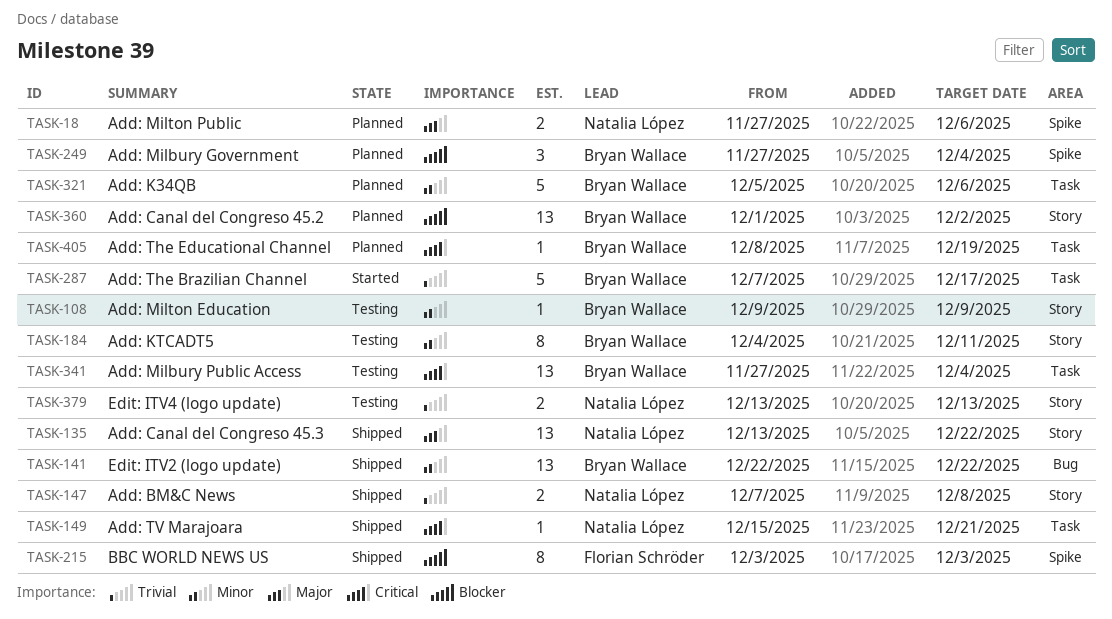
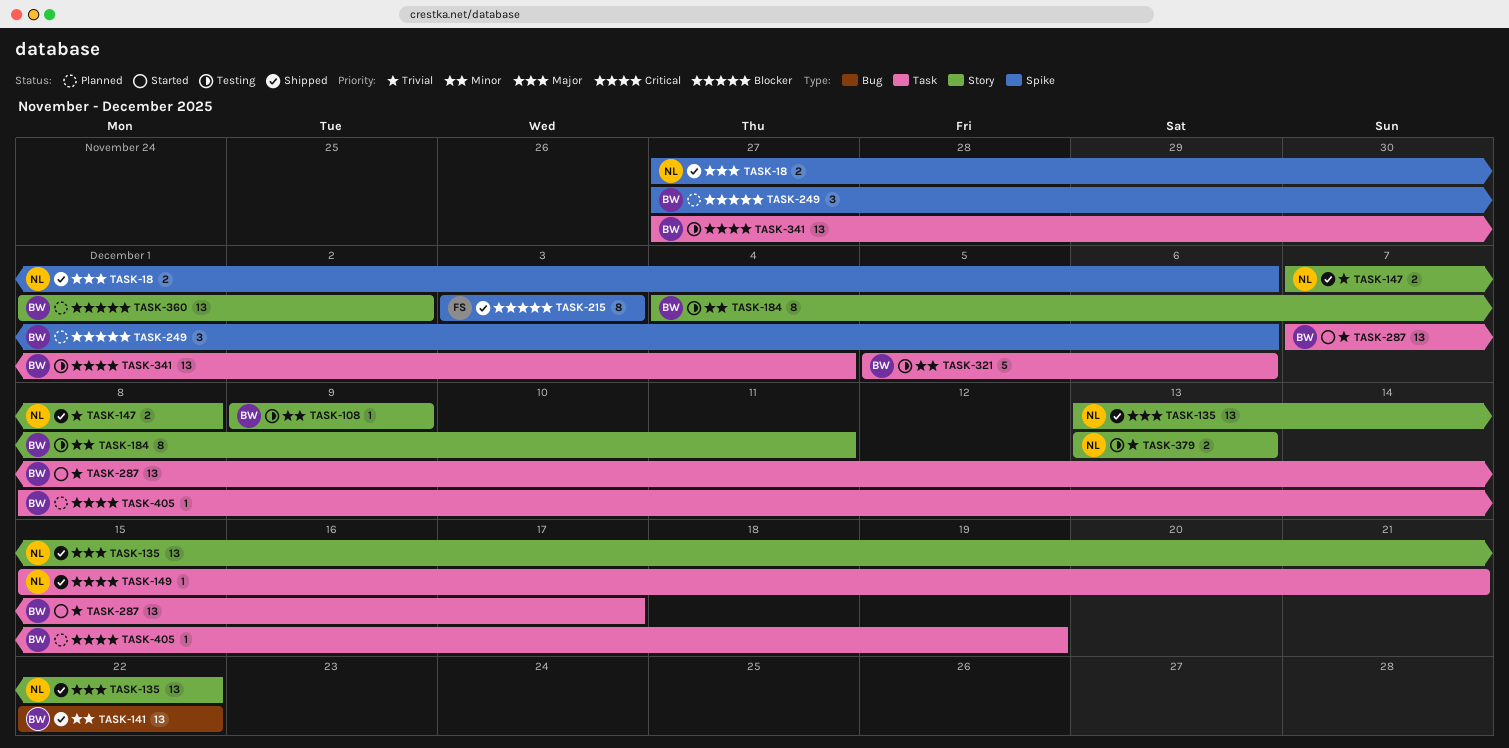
TASK-18, status: Planned -> Shipped
TASK-249, due: Dec 4 -> Dec 6
TASK-287, estimate: 5 -> 13
TASK-321, status: Planned -> Testing

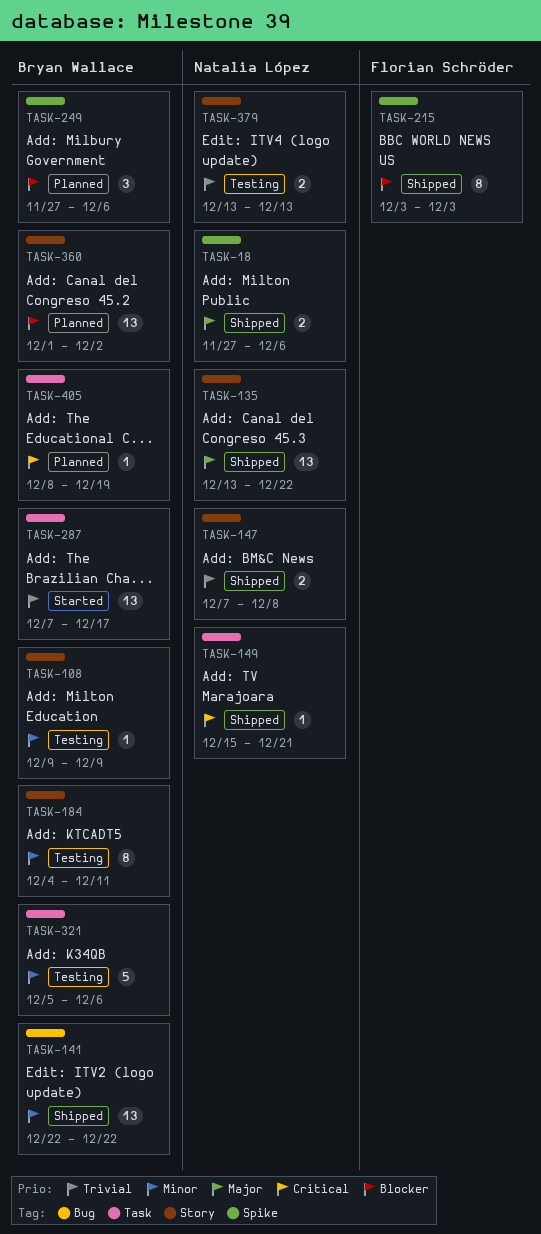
TASK-341: present -> none

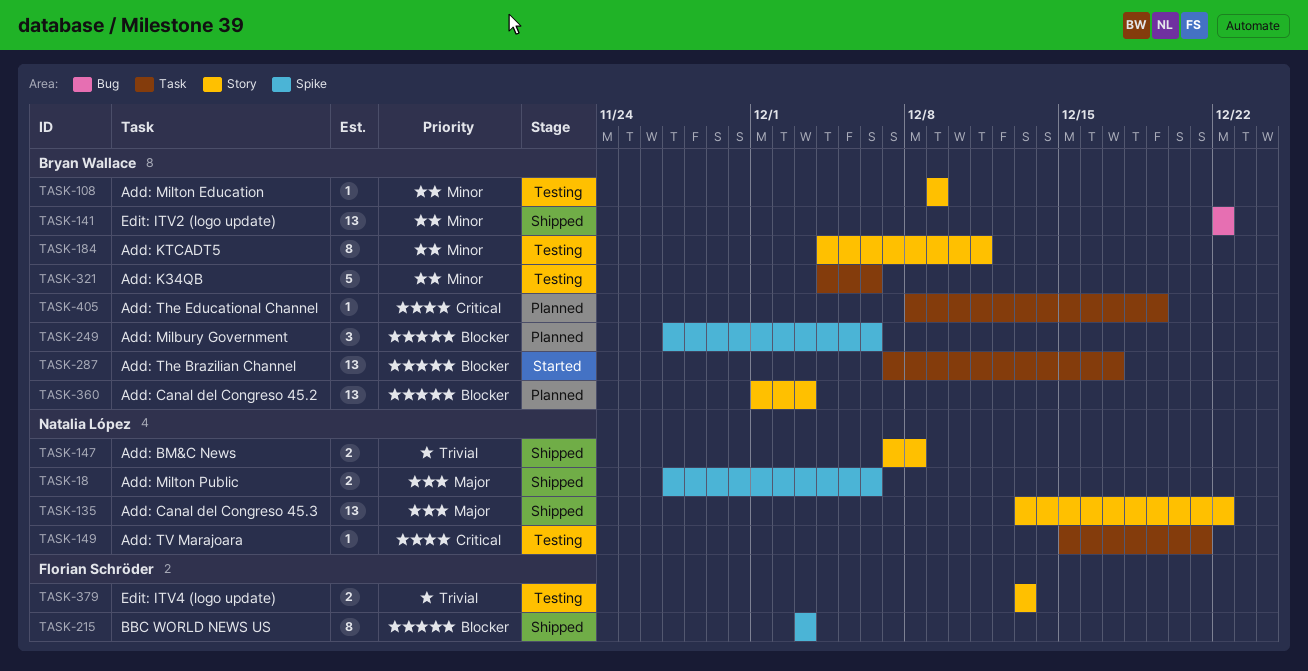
TASK-149, status: Shipped -> Testing
TASK-287, priority: Trivial -> Blocker
TASK-321, start: Dec 5 -> Dec 4
TASK-360, due: Dec 2 -> Dec 3
TASK-379, owner: Natalia López -> Florian Schröder

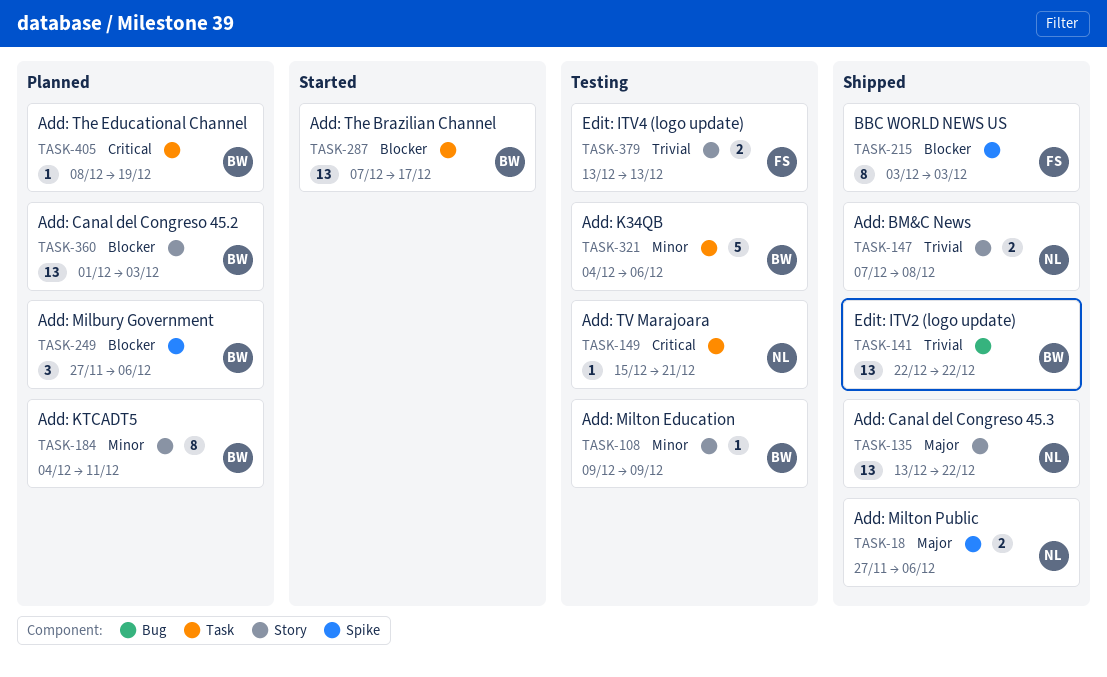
TASK-141, priority: Minor -> Trivial
TASK-184, status: Testing -> Planned

